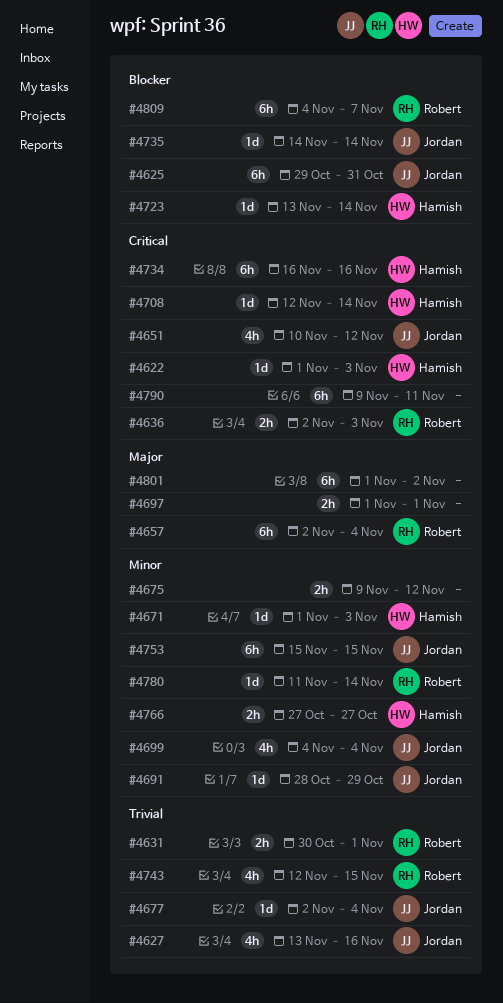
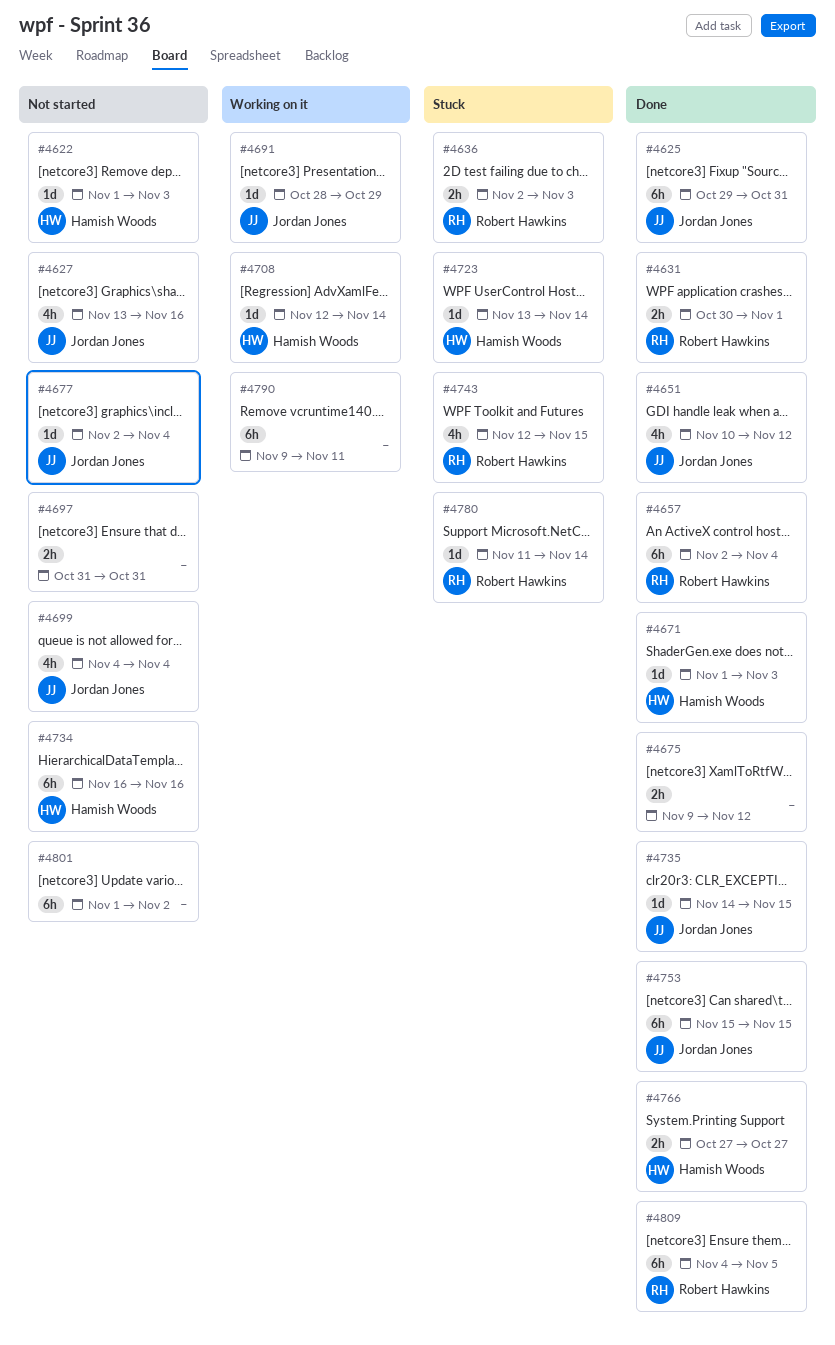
#4697, start: Nov 1 -> Oct 31
#4697, due: Nov 1 -> Oct 31
#4735, due: Nov 14 -> Nov 15
#4809, due: Nov 7 -> Nov 5

